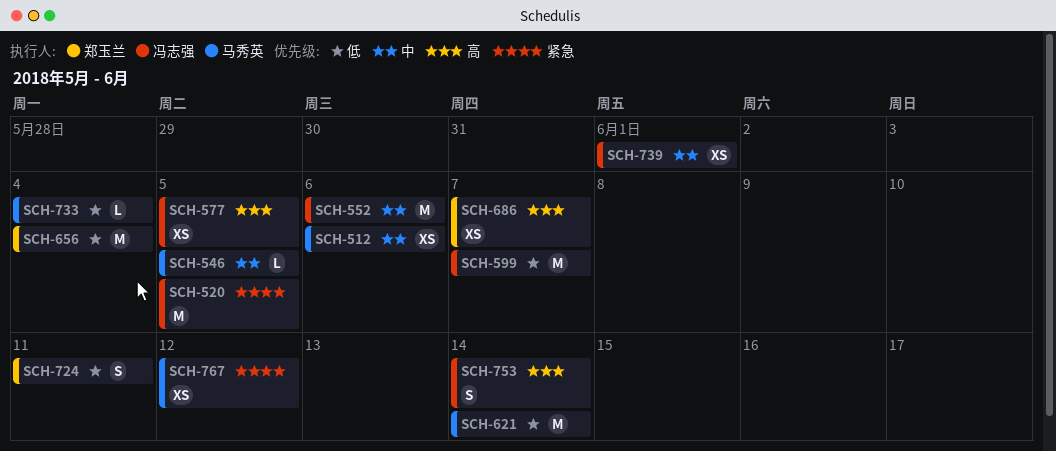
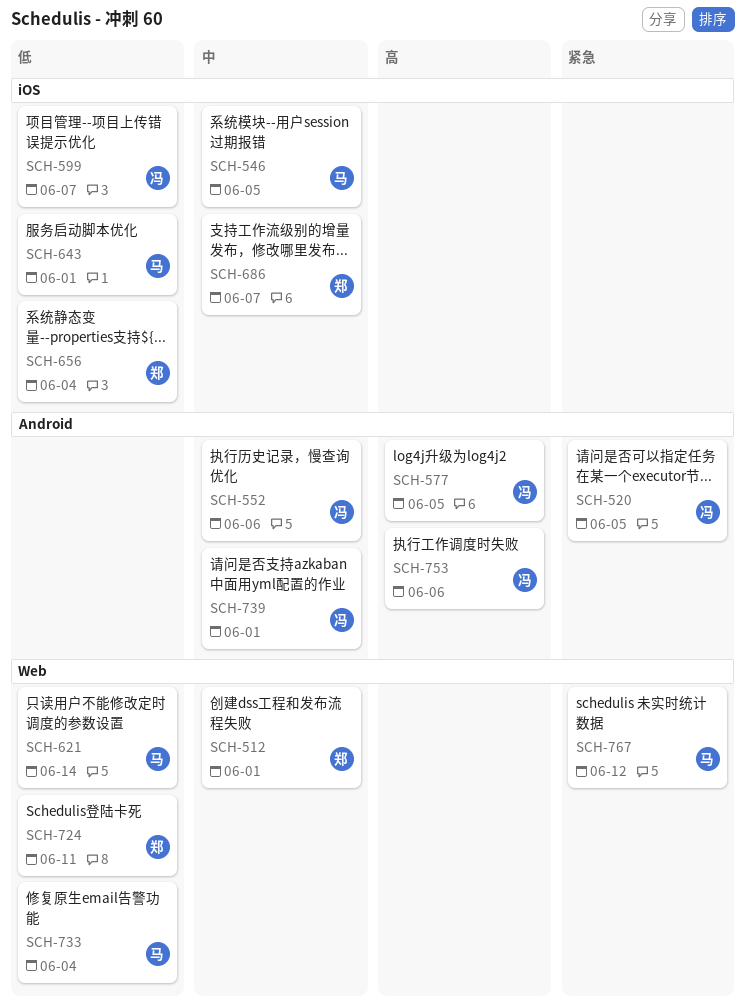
SCH-512, owner: 马秀英 -> 郑玉兰
SCH-512, due: Jun 6 -> Jun 1
SCH-643: none -> present
SCH-686, priority: 高 -> 中
SCH-753, due: Jun 14 -> Jun 6

